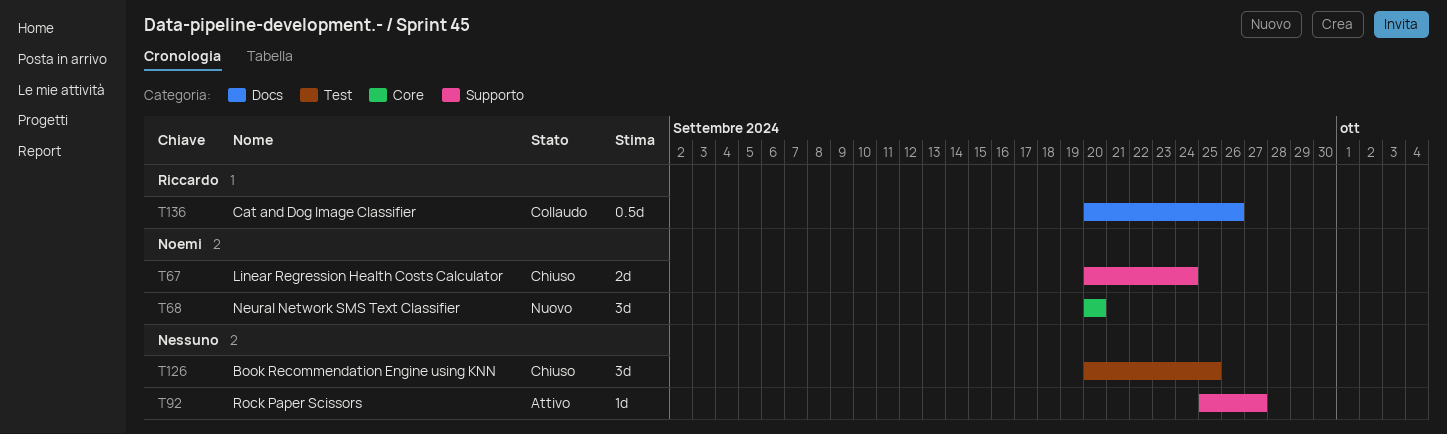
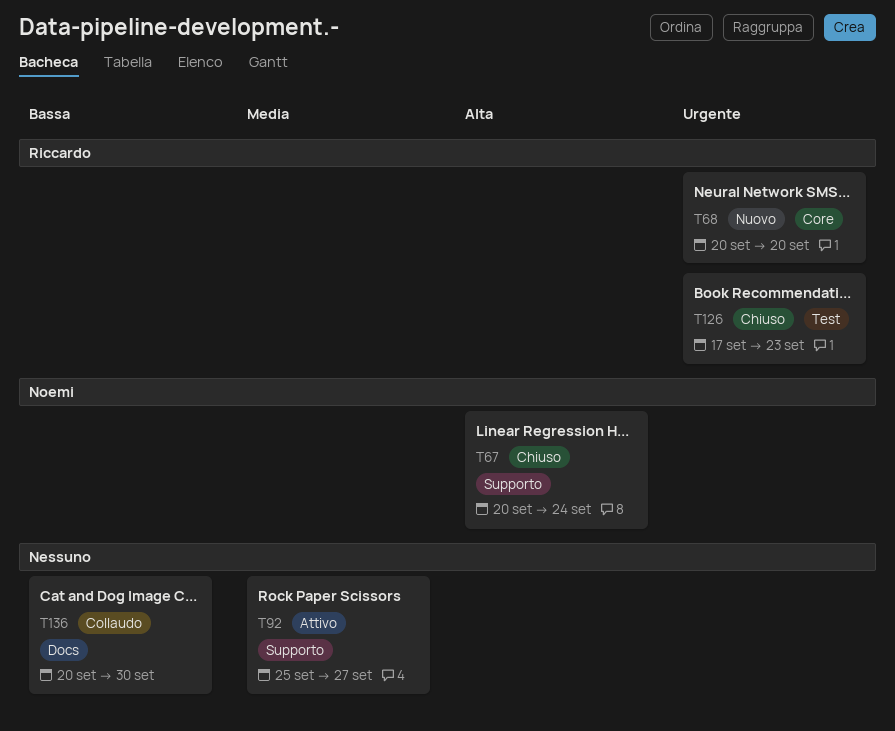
T68, owner: Noemi -> Riccardo
T126, owner: none -> Riccardo
T126, start: Sep 20 -> Sep 17
T126, due: Sep 25 -> Sep 23
T136, owner: Riccardo -> none
T136, due: Sep 26 -> Sep 30

